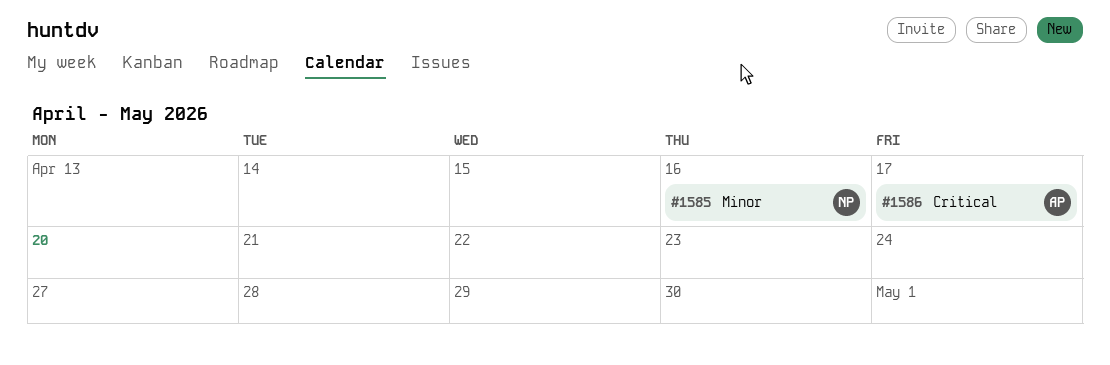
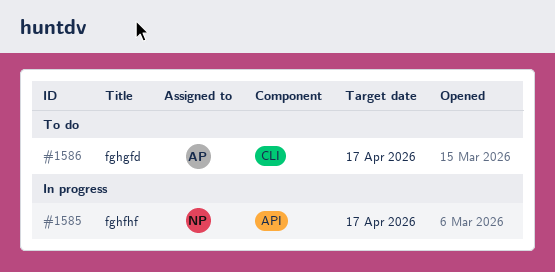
#1585, due: Apr 16 -> Apr 17

